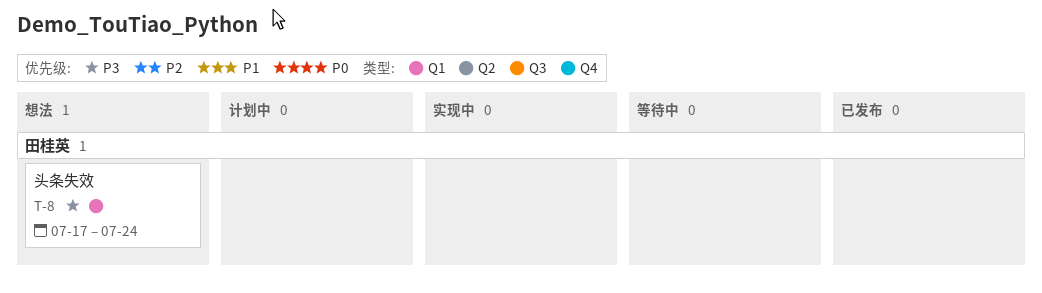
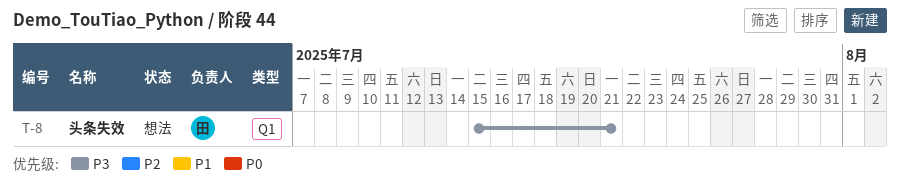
T-8, start: Jul 17 -> Jul 15
T-8, due: Jul 24 -> Jul 21

